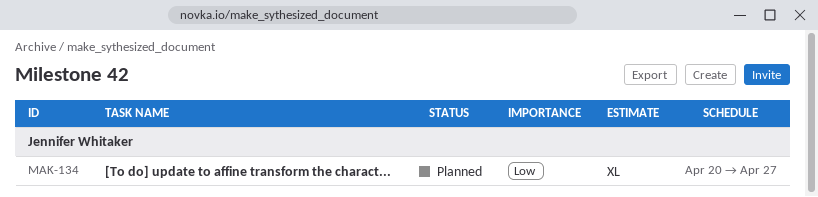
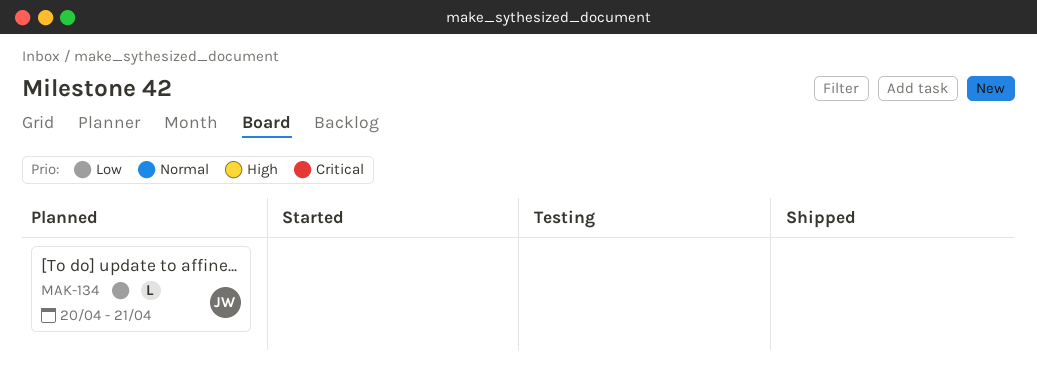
MAK-134, estimate: XL -> L
MAK-134, due: Apr 27 -> Apr 21

